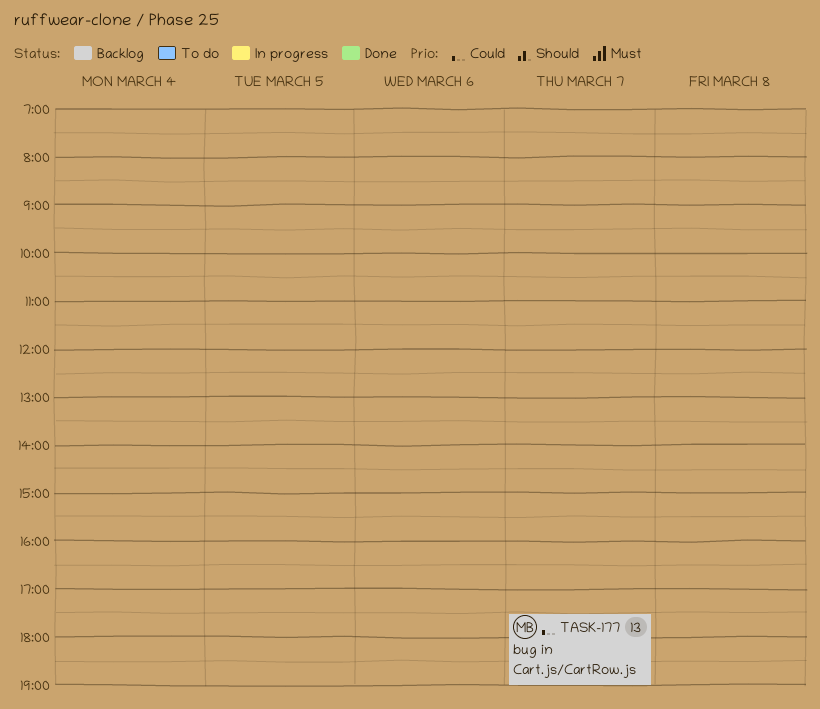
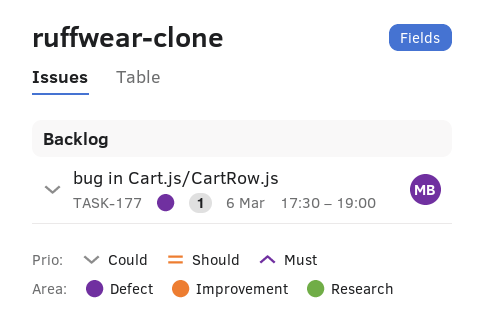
TASK-177, estimate: 13 -> 1
TASK-177, day: Mar 7 -> Mar 6

